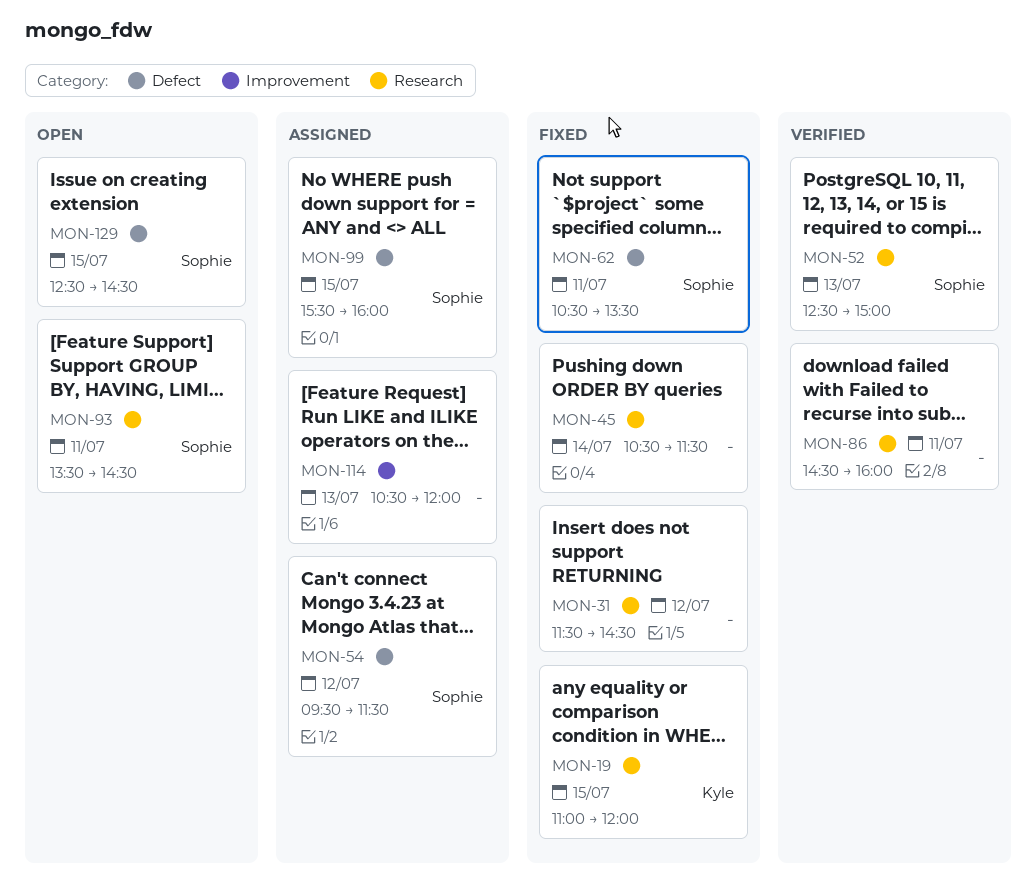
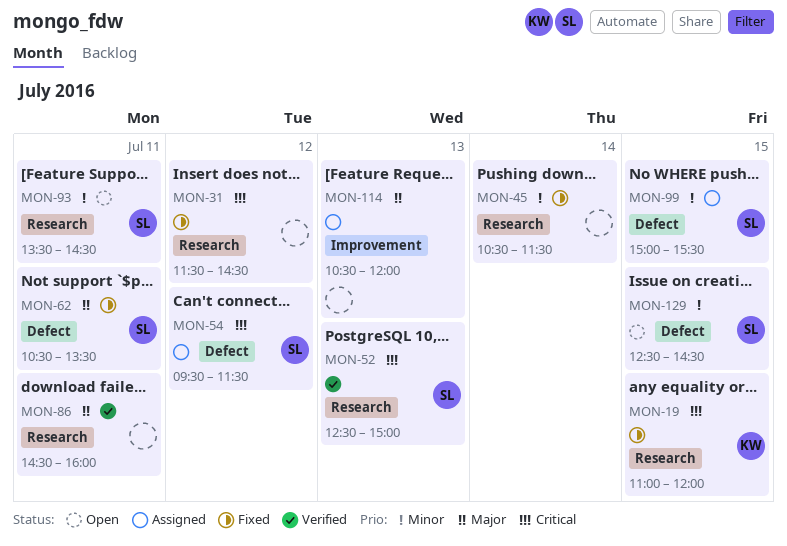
MON-99, begins: 15:30 -> 15:00
MON-99, ends: 16:00 -> 15:30

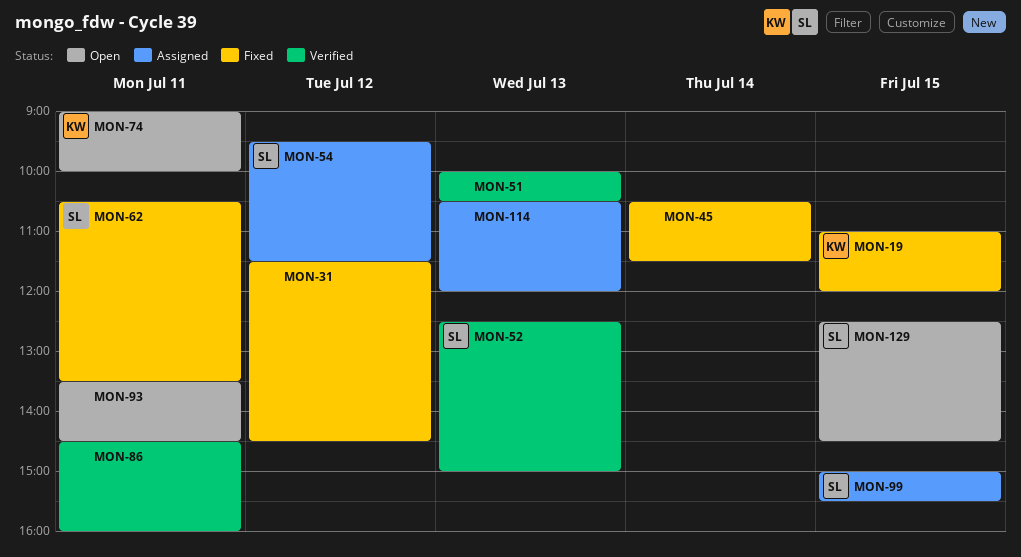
MON-51: none -> present
MON-74: none -> present
MON-93, owner: SL -> none

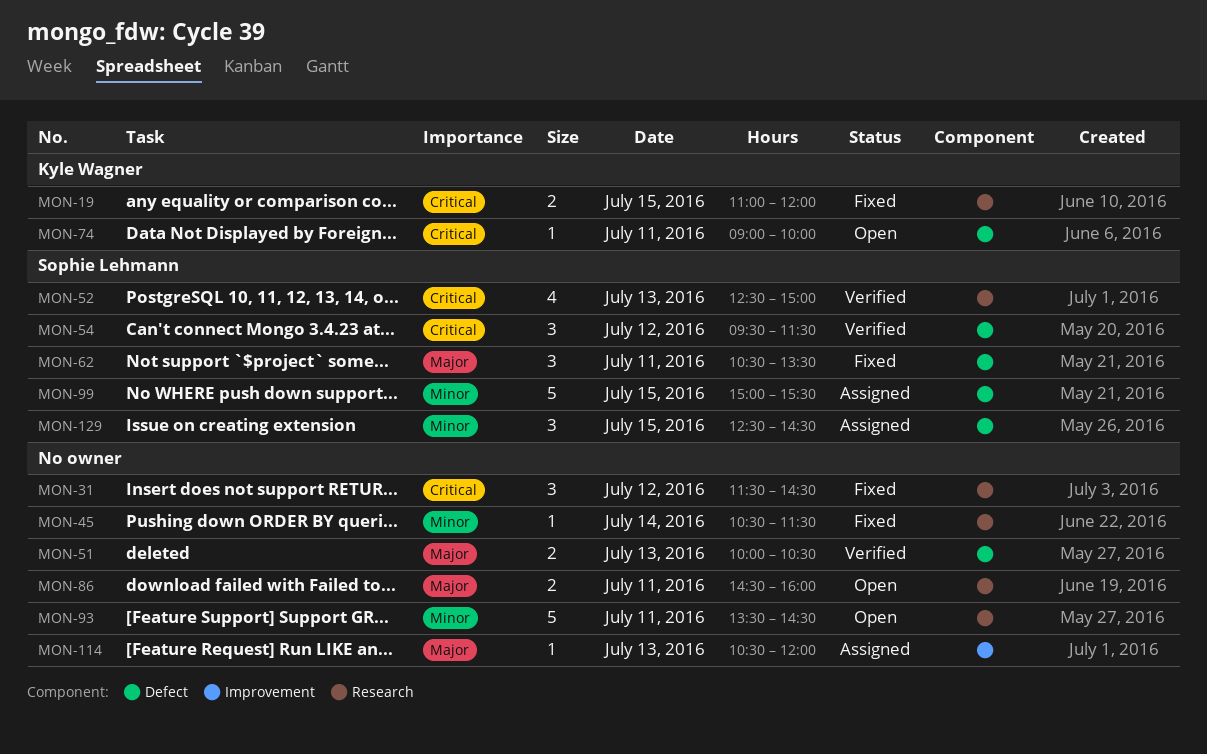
MON-54, status: Assigned -> Verified
MON-86, status: Verified -> Open
MON-129, status: Open -> Assigned

